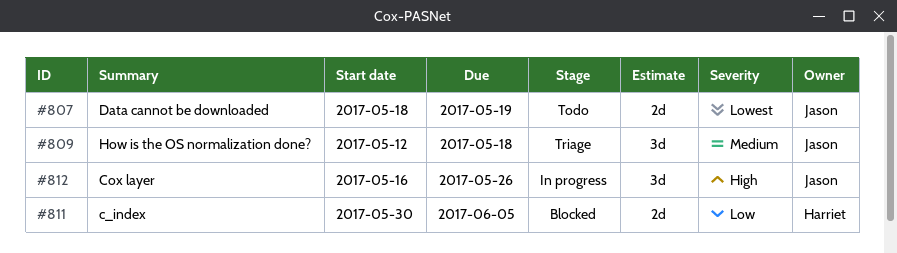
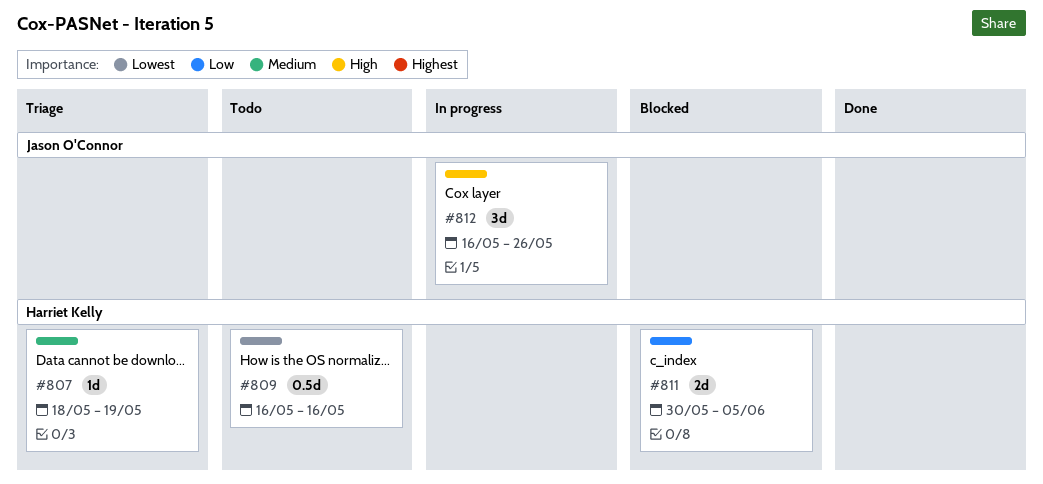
#807, status: Todo -> Triage
#807, owner: Jason O'Connor -> Harriet Kelly
#807, priority: Lowest -> Medium
#807, estimate: 2d -> 1d
#809, status: Triage -> Todo
#809, owner: Jason O'Connor -> Harriet Kelly
#809, priority: Medium -> Lowest
#809, estimate: 3d -> 0.5d
#809, start: May 12 -> May 16
#809, due: May 18 -> May 16

